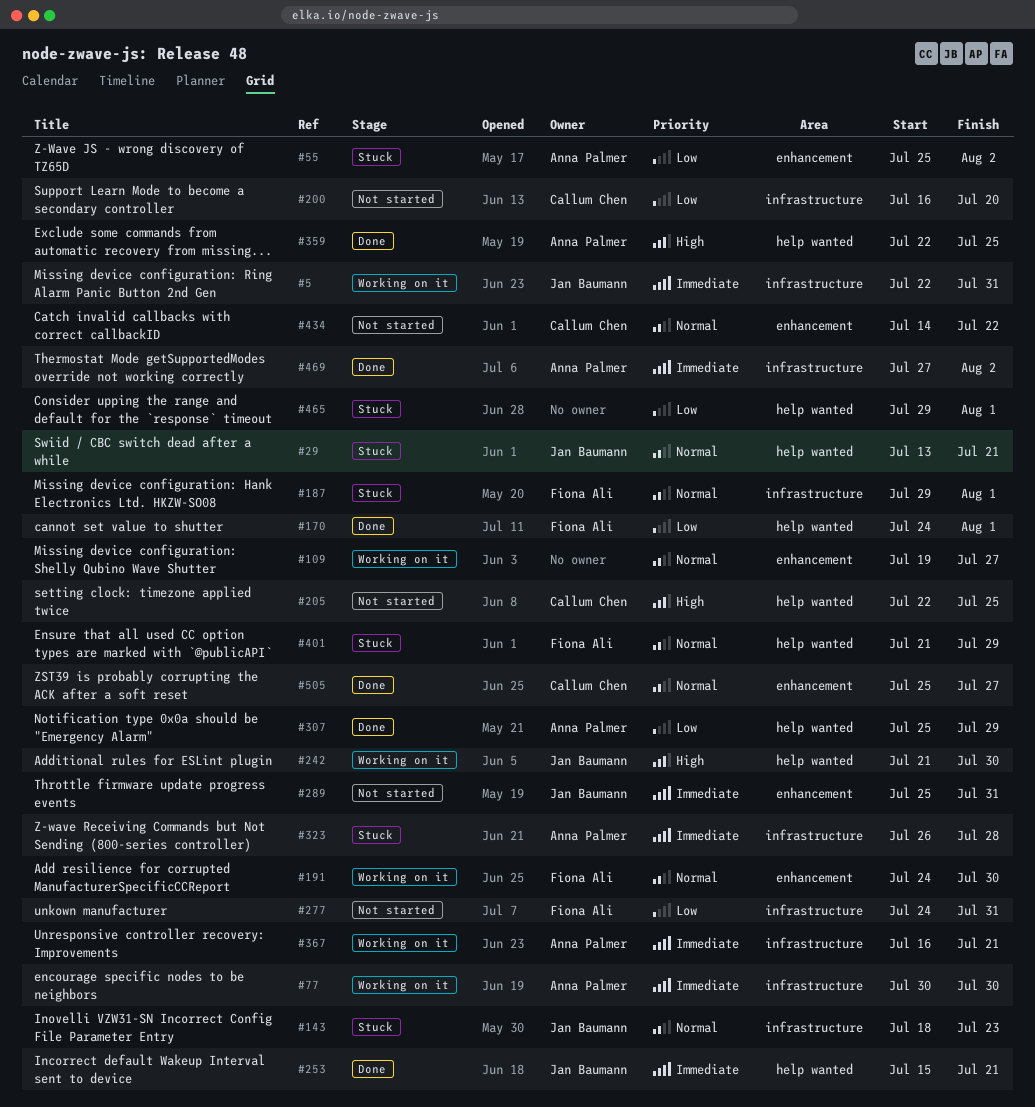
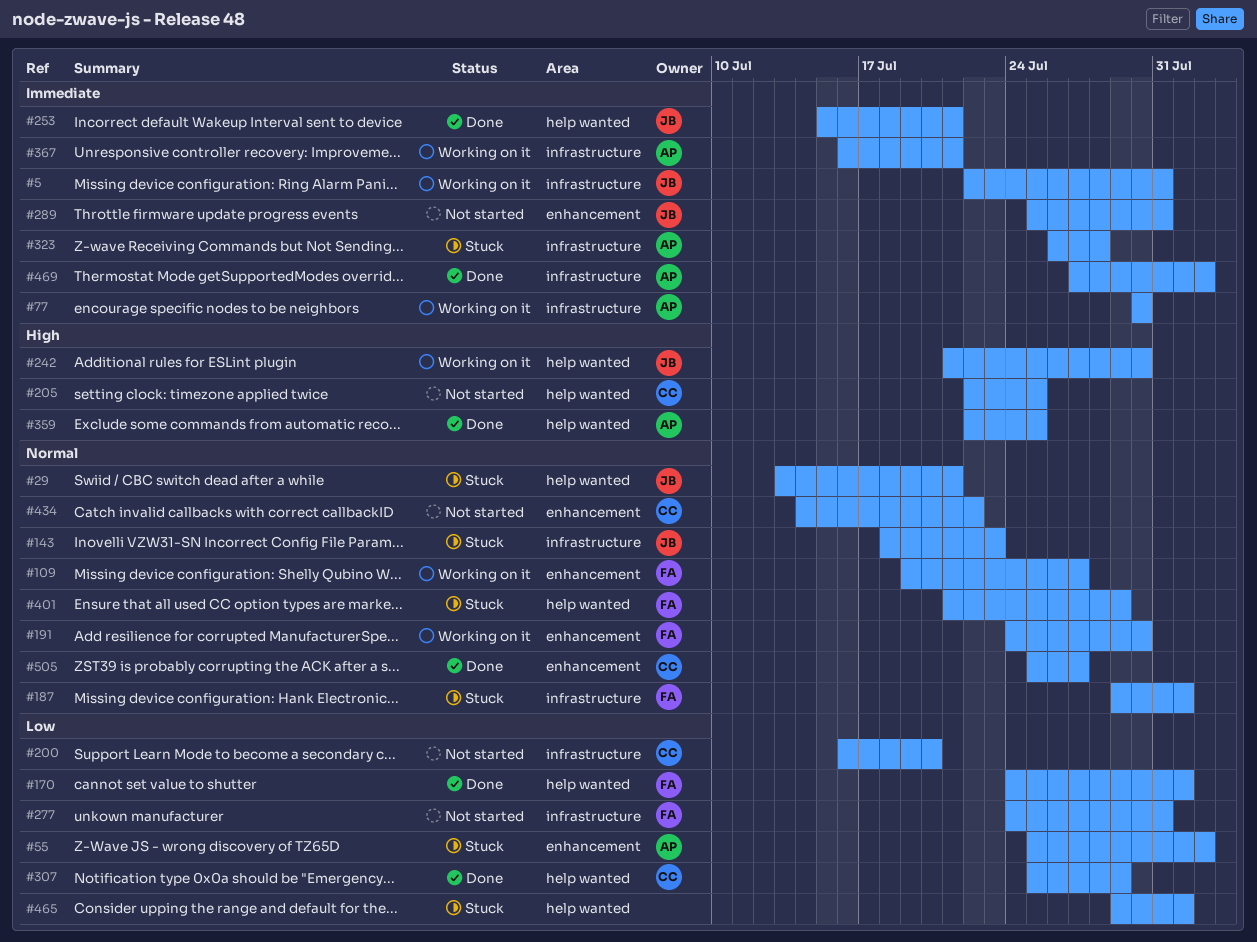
#109, owner: none -> Fiona Ali
#307, owner: Anna Palmer -> Callum Chen

